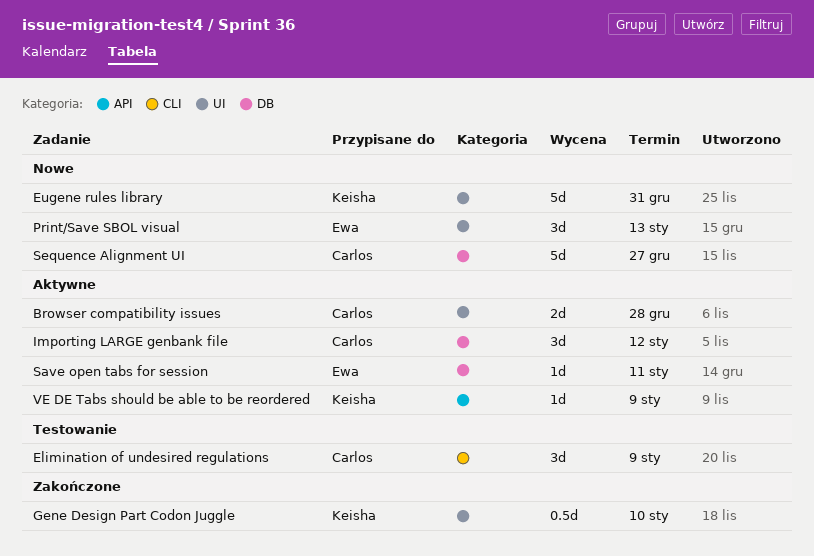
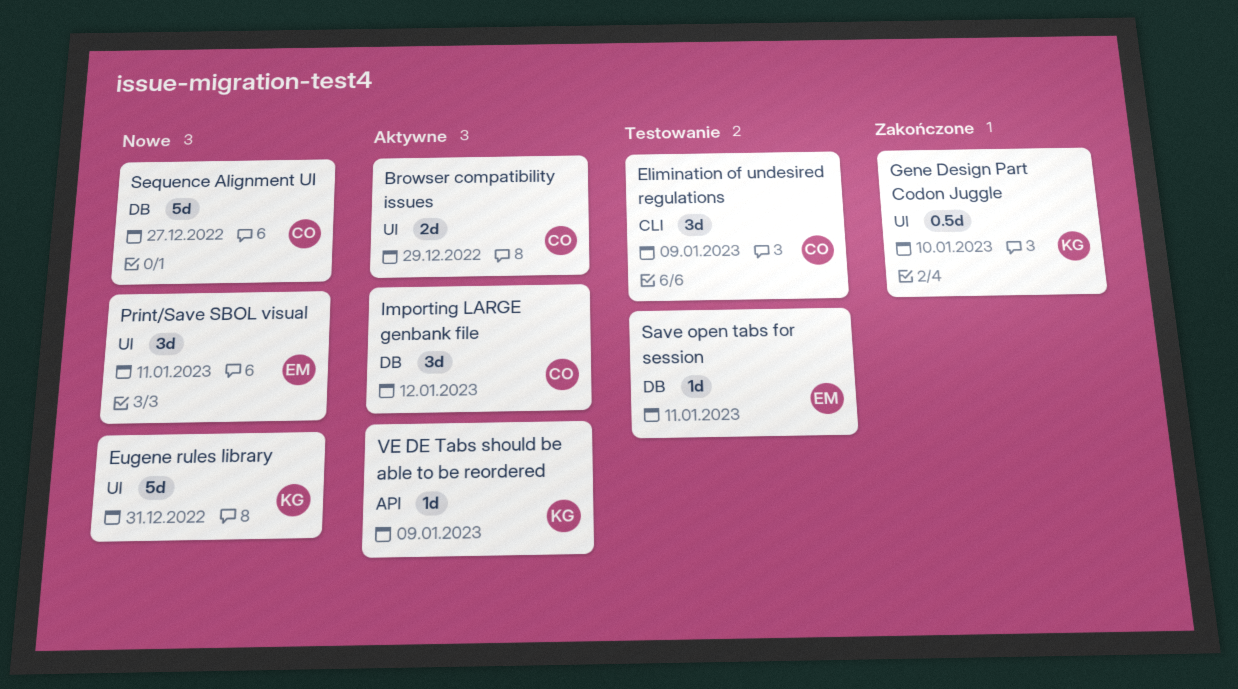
Browser compatibility issues, due: Dec 28 -> Dec 29
Print/Save SBOL visual, due: Jan 13 -> Jan 11
Save open tabs for session, status: Aktywne -> Testowanie

